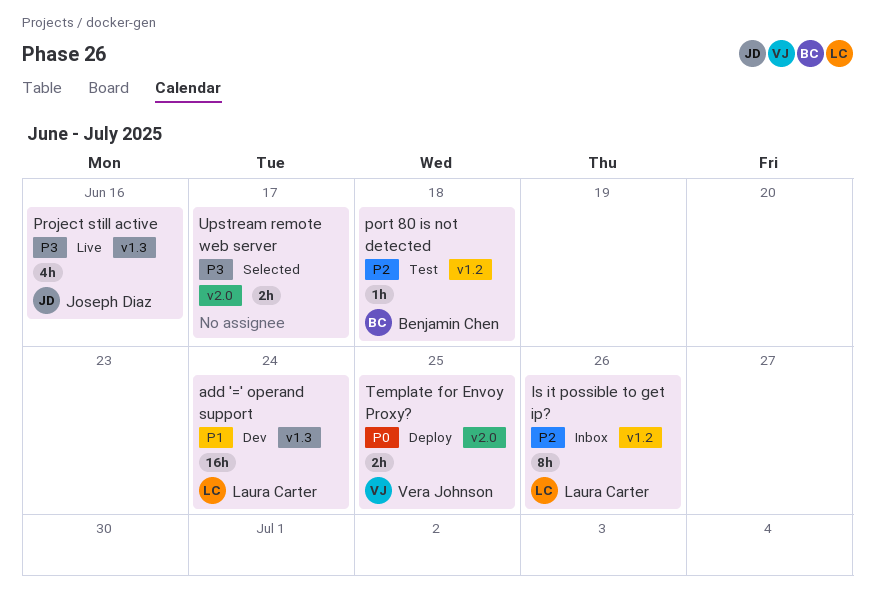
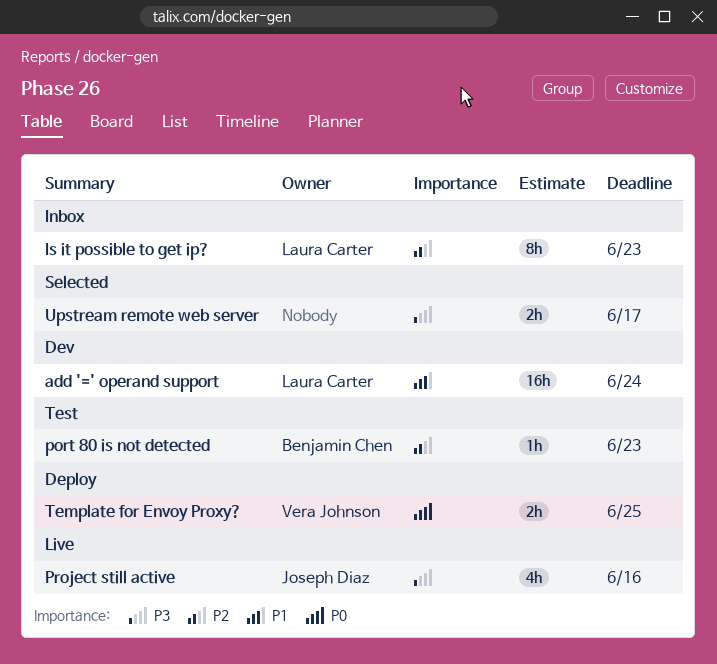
Is it possible to get ip?, due: Jun 26 -> Jun 23
port 80 is not detected, due: Jun 18 -> Jun 23

